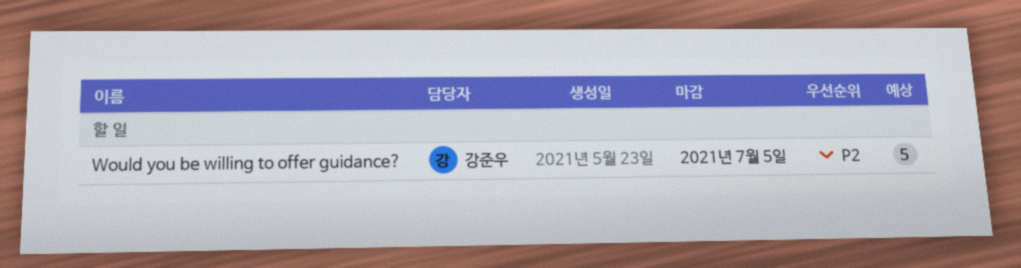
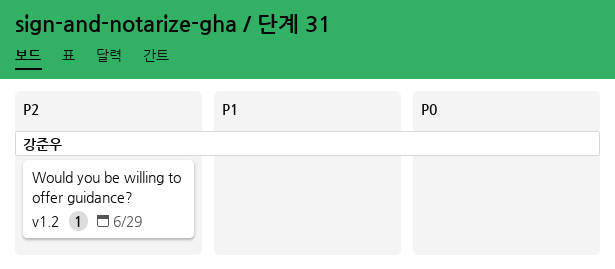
Would you be willing to offer guidance?, estimate: 5 -> 1
Would you be willing to offer guidance?, due: Jul 5 -> Jun 29

